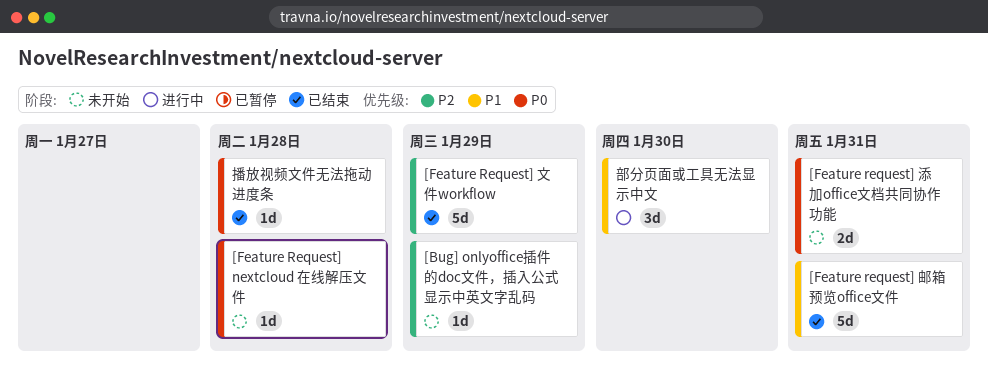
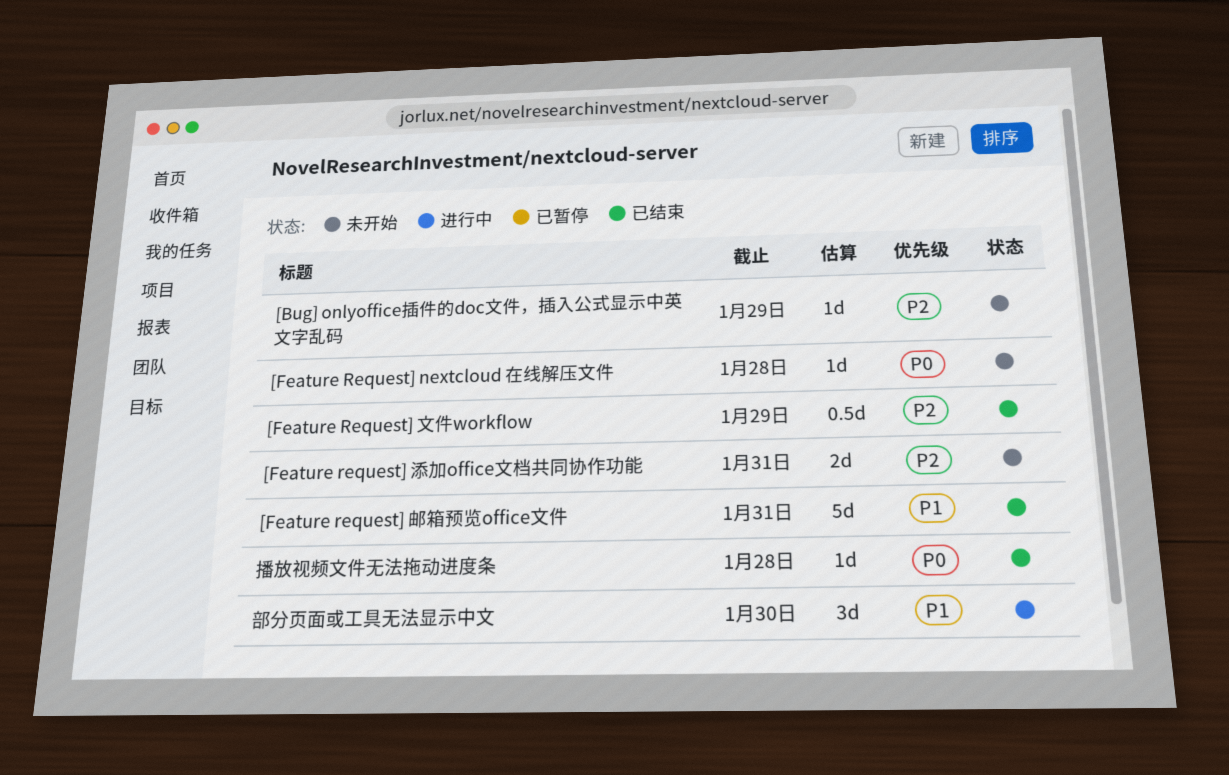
[Feature Request] 文件workflow, estimate: 5d -> 0.5d
[Feature request] 添加office文档共同协作功能, priority: P0 -> P2

